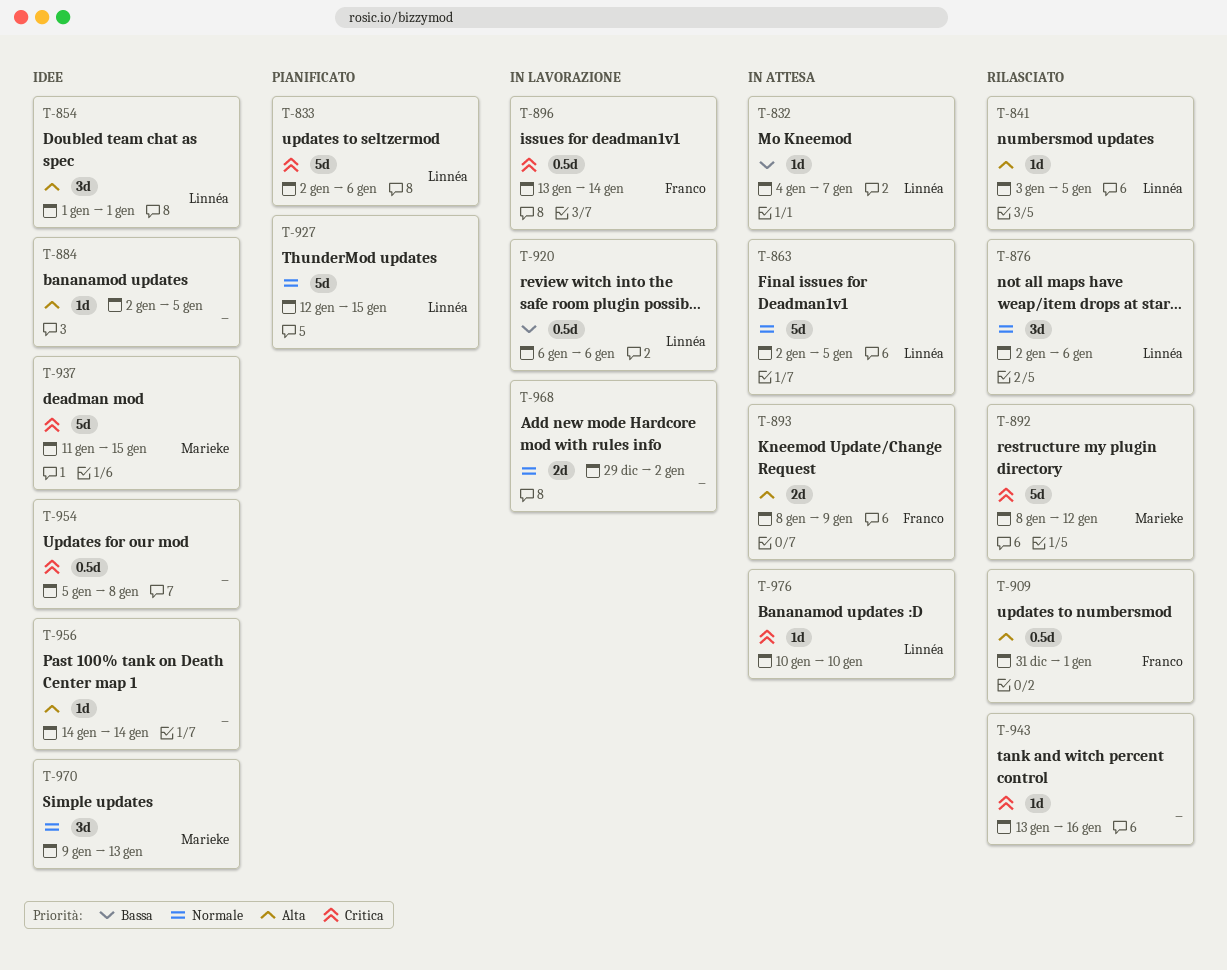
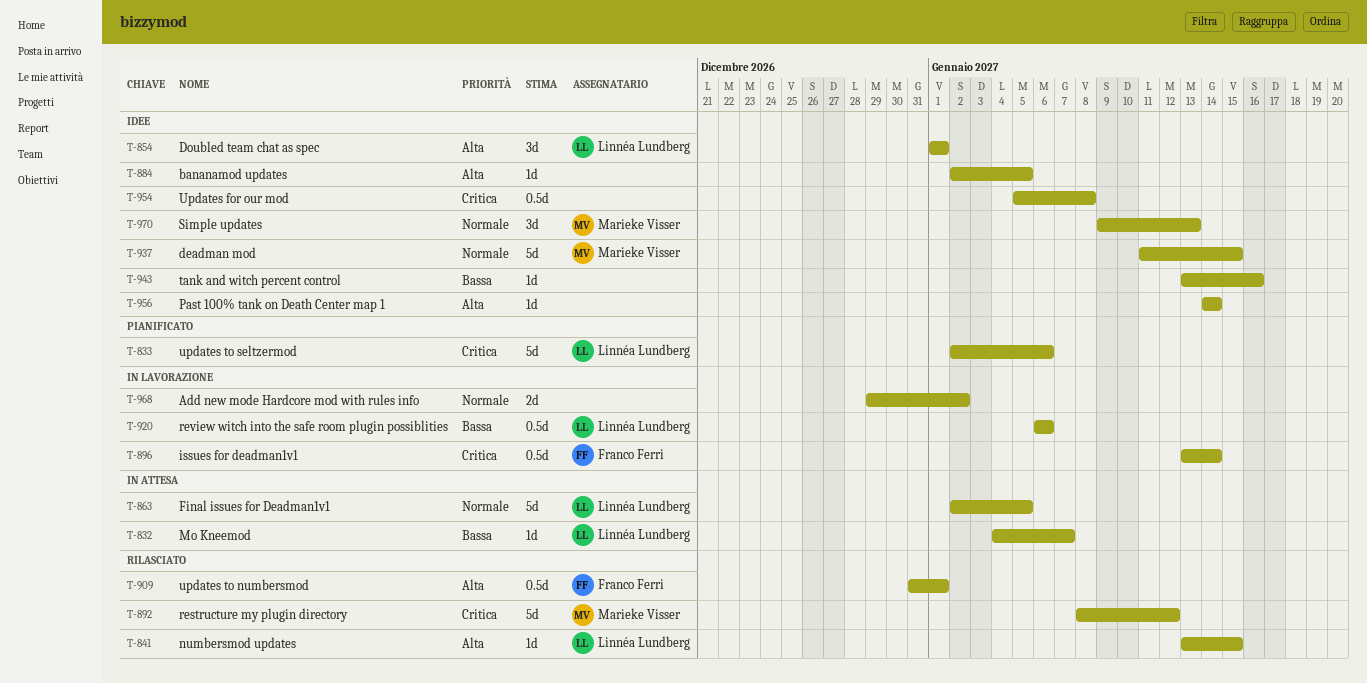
T-841, start: Jan 3 -> Jan 13
T-841, due: Jan 5 -> Jan 15
T-876: present -> none
T-893: present -> none
T-927: present -> none
T-937, priority: Critica -> Normale
T-943, status: Rilasciato -> Idee
T-943, priority: Critica -> Bassa
T-976: present -> none

